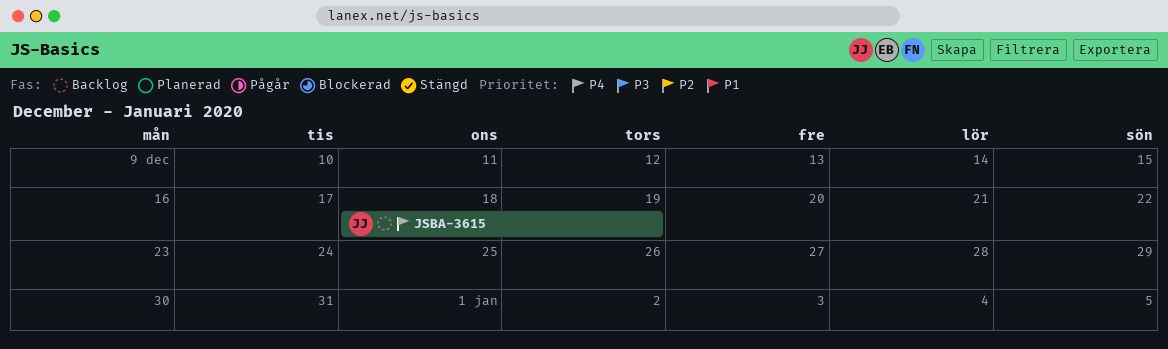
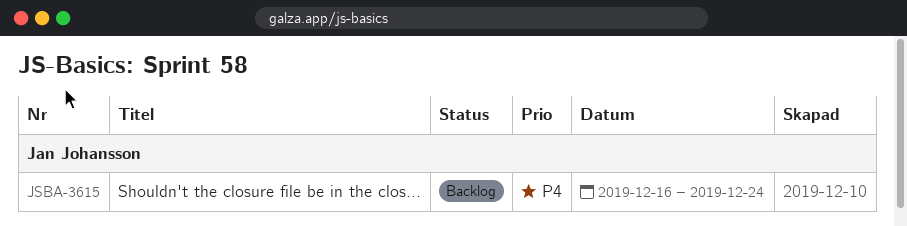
JSBA-3615, start: Dec 18 -> Dec 16
JSBA-3615, due: Dec 19 -> Dec 24

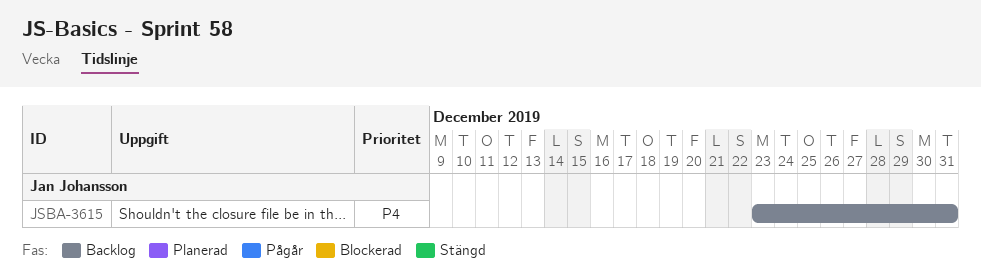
JSBA-3615, start: Dec 16 -> Dec 23
JSBA-3615, due: Dec 24 -> Dec 31

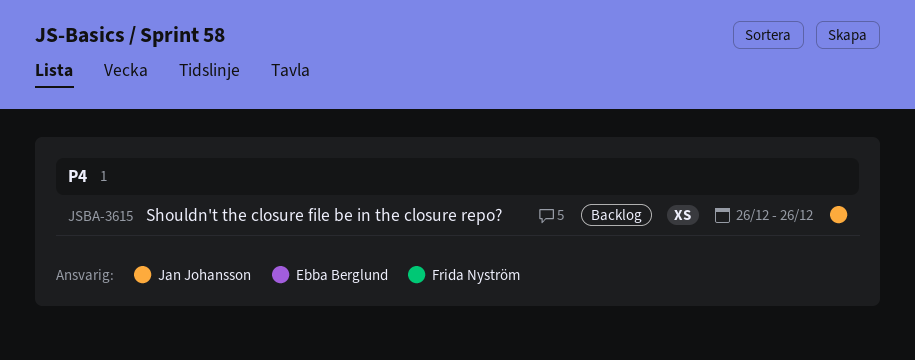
JSBA-3615, start: Dec 23 -> Dec 26
JSBA-3615, due: Dec 31 -> Dec 26

